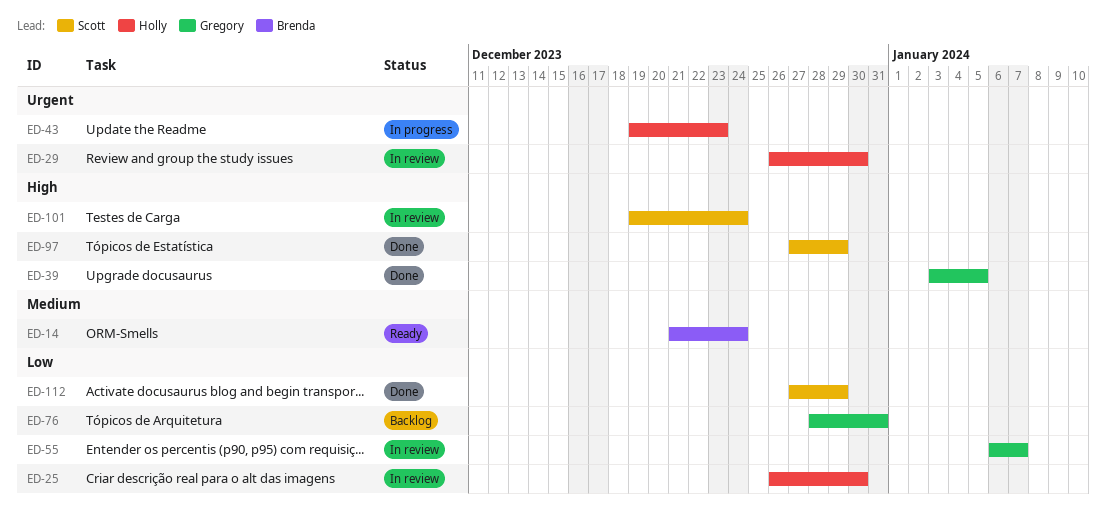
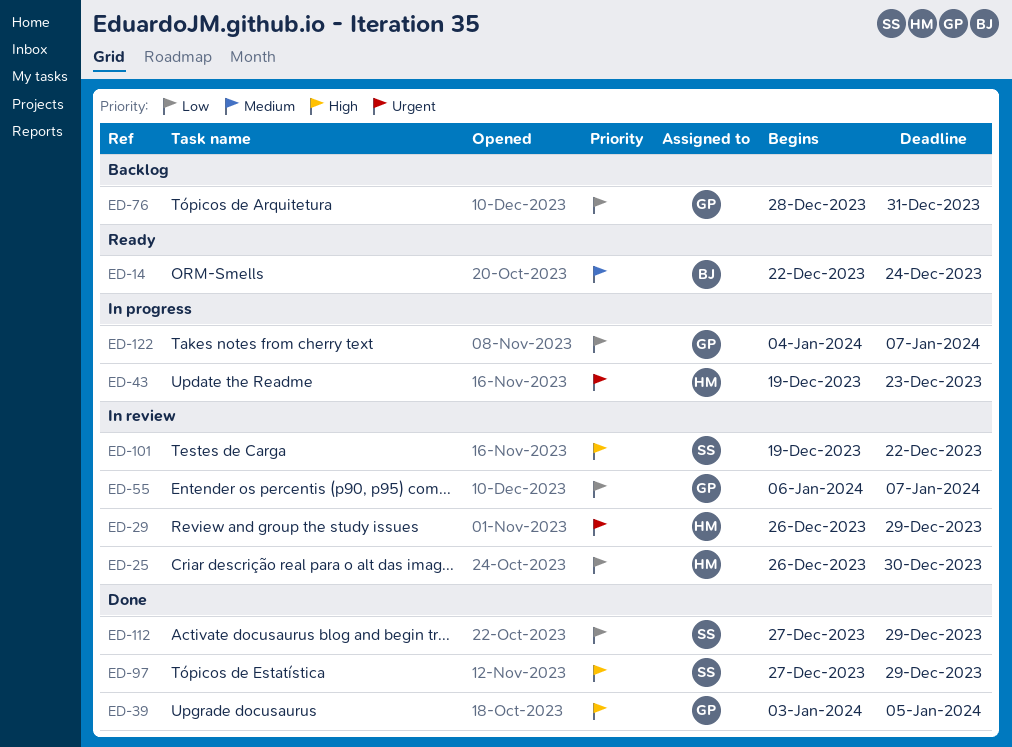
ED-14, start: Dec 21 -> Dec 22
ED-29, due: Dec 30 -> Dec 29
ED-101, due: Dec 24 -> Dec 22
ED-122: none -> present

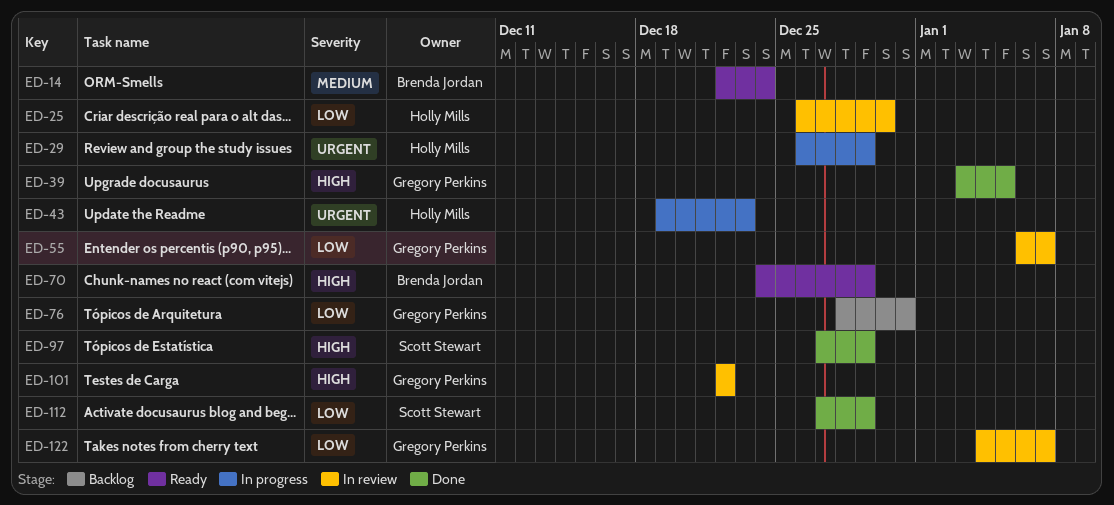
ED-29, status: In review -> In progress
ED-70: none -> present
ED-101, owner: Scott Stewart -> Gregory Perkins
ED-101, start: Dec 19 -> Dec 22
ED-122, status: In progress -> In review

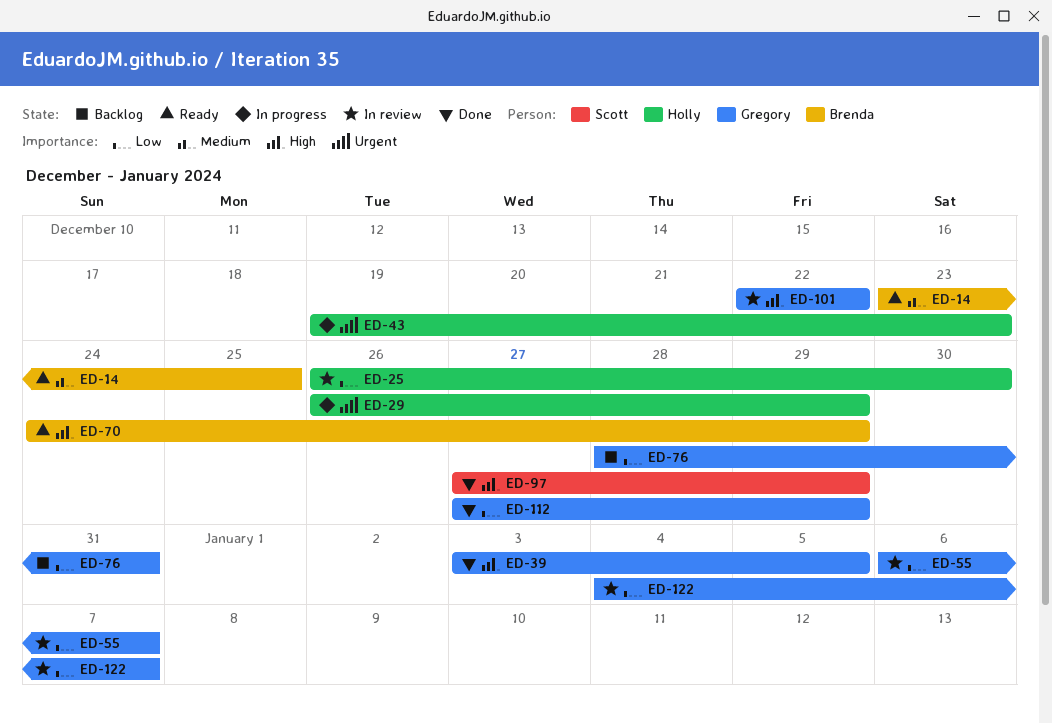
ED-14, start: Dec 22 -> Dec 23
ED-14, due: Dec 24 -> Dec 25
ED-112, owner: Scott Stewart -> Gregory Perkins

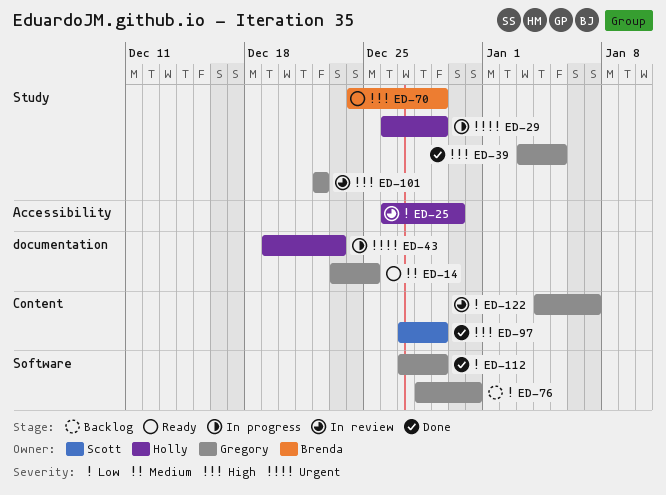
ED-14, owner: Brenda -> Gregory
ED-55: present -> none

